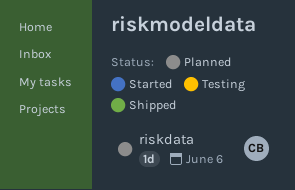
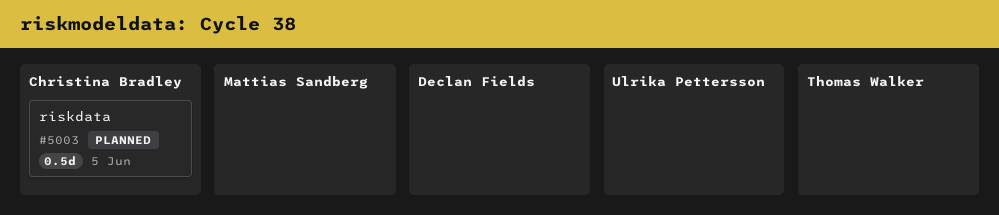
riskdata, estimate: 1d -> 0.5d
riskdata, due: Jun 6 -> Jun 5

